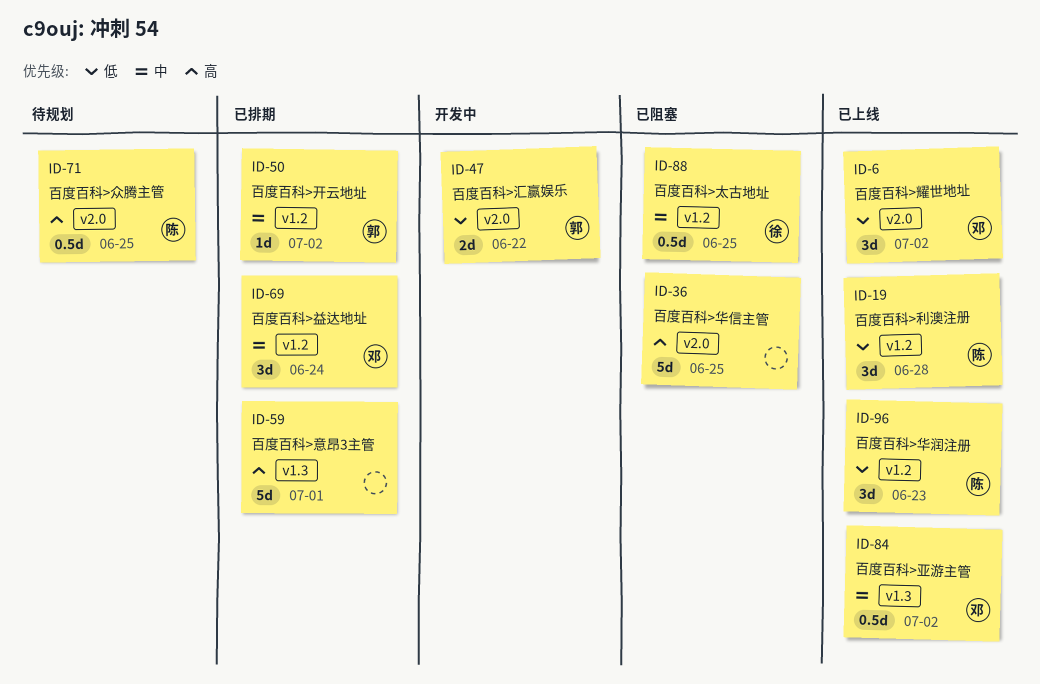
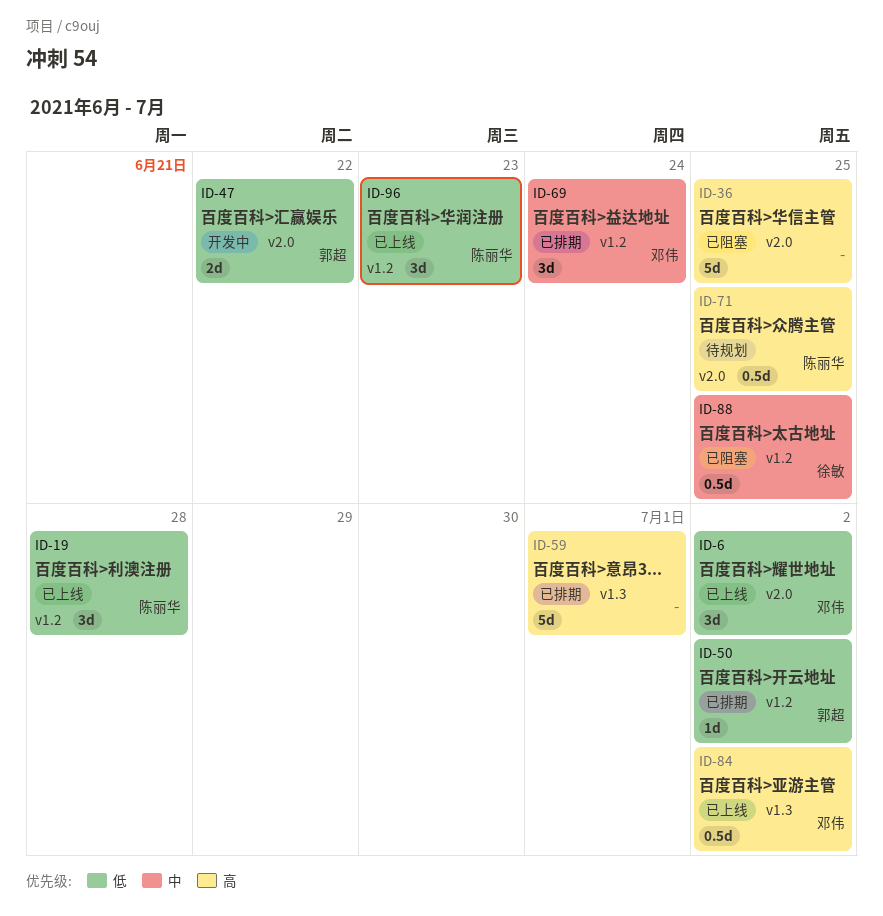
ID-50, priority: 中 -> 低
ID-84, priority: 中 -> 高

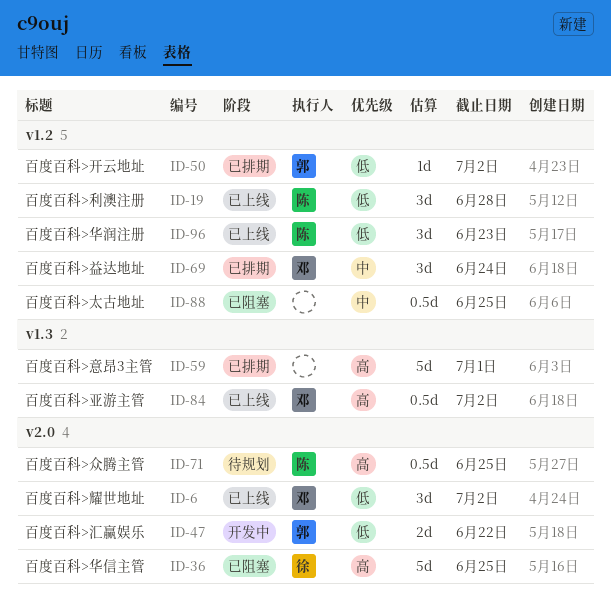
ID-36, owner: none -> 徐敏
ID-88, owner: 徐敏 -> none

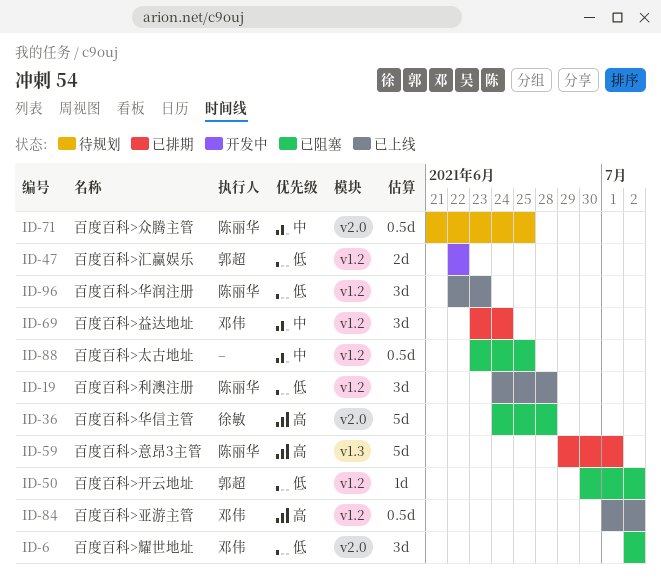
ID-6, status: 已上线 -> 已阻塞
ID-36, due: Jun 25 -> Jun 28
ID-47, label: v2.0 -> v1.2
ID-50, status: 已排期 -> 已阻塞
ID-59, owner: none -> 陈丽华
ID-71, priority: 高 -> 中
ID-84, label: v1.3 -> v1.2

